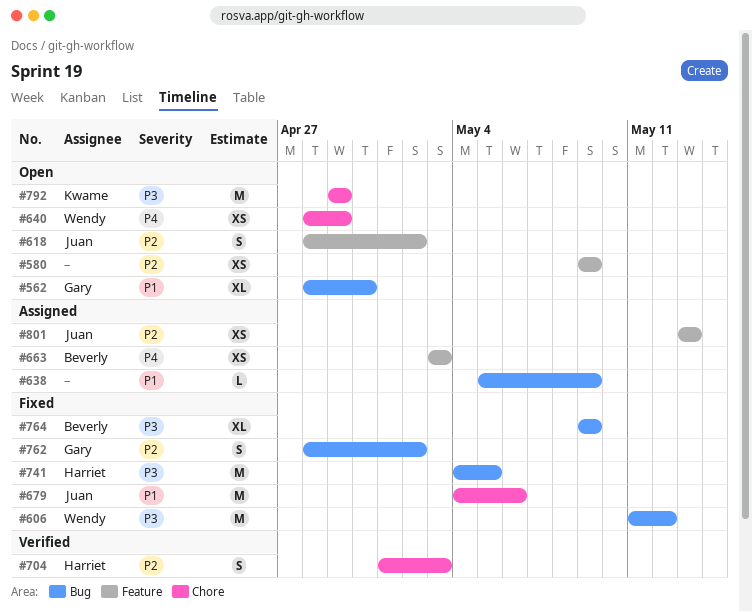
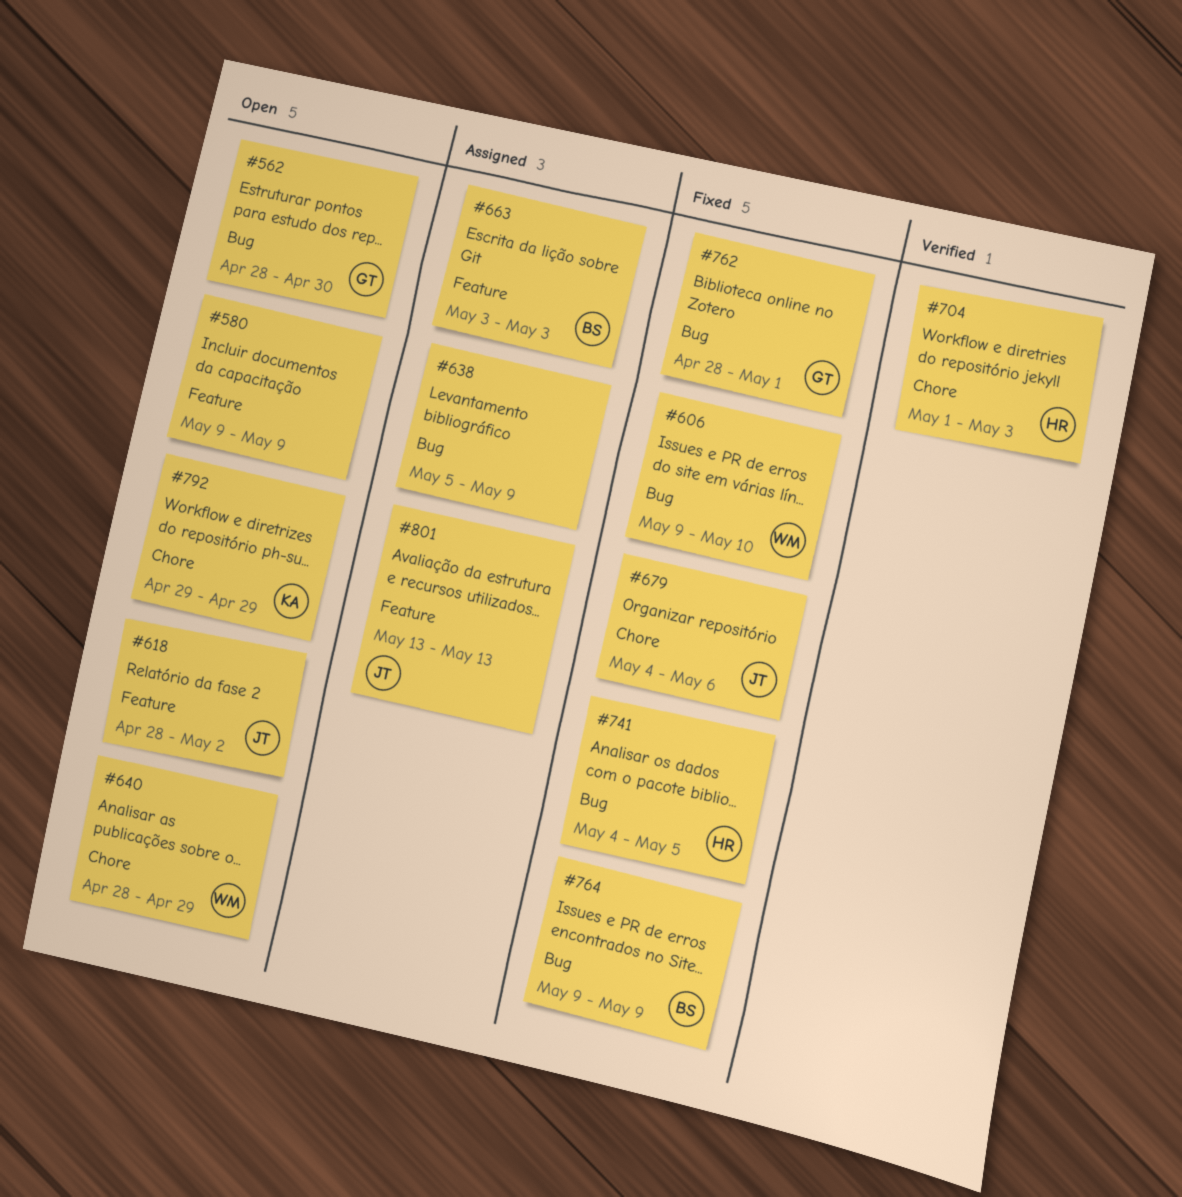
#606, start: May 11 -> May 9
#606, due: May 12 -> May 10
#762, due: May 2 -> May 1

